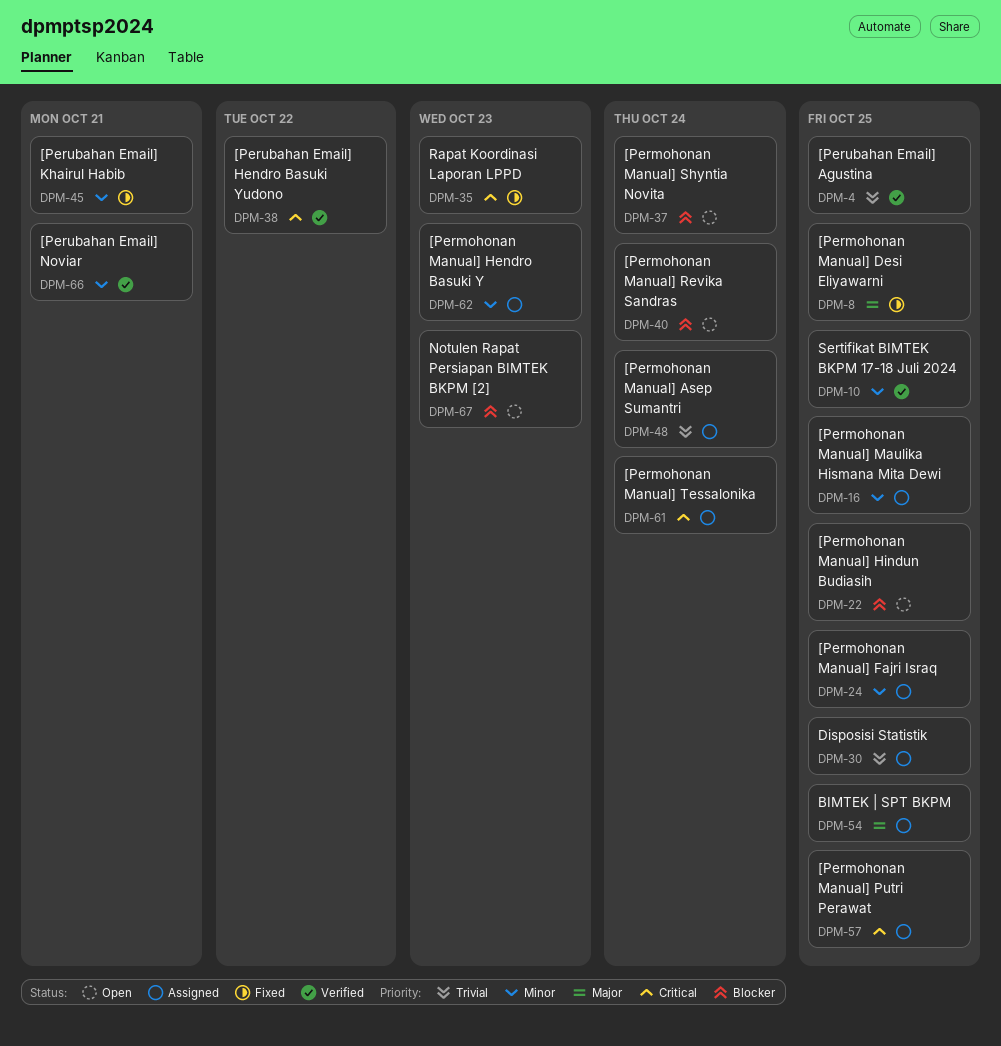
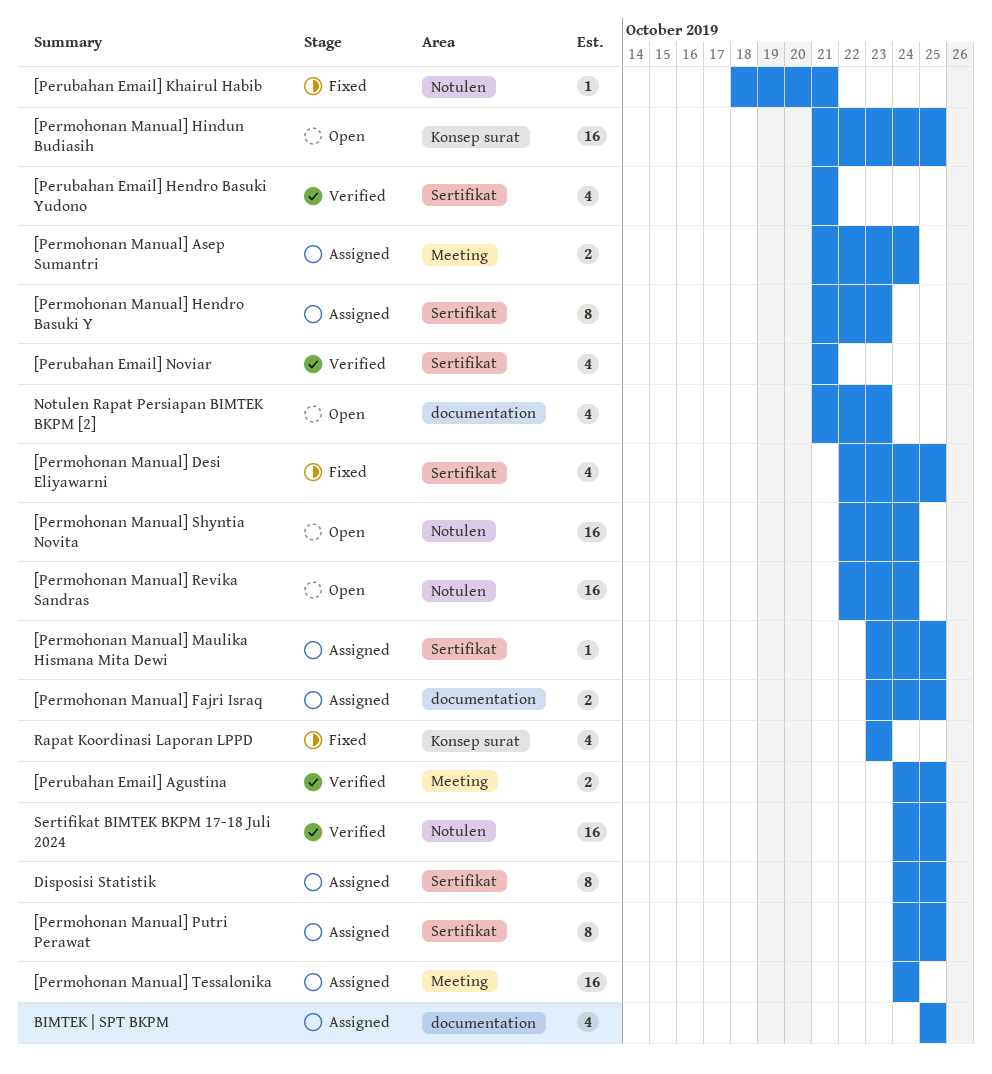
[Perubahan Email] Hendro Basuki Yudono, due: Oct 22 -> Oct 21

